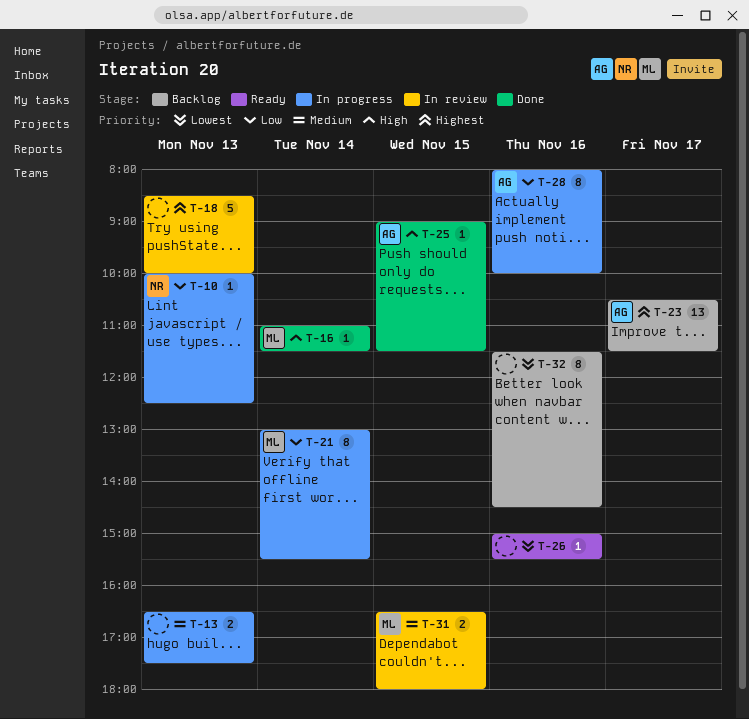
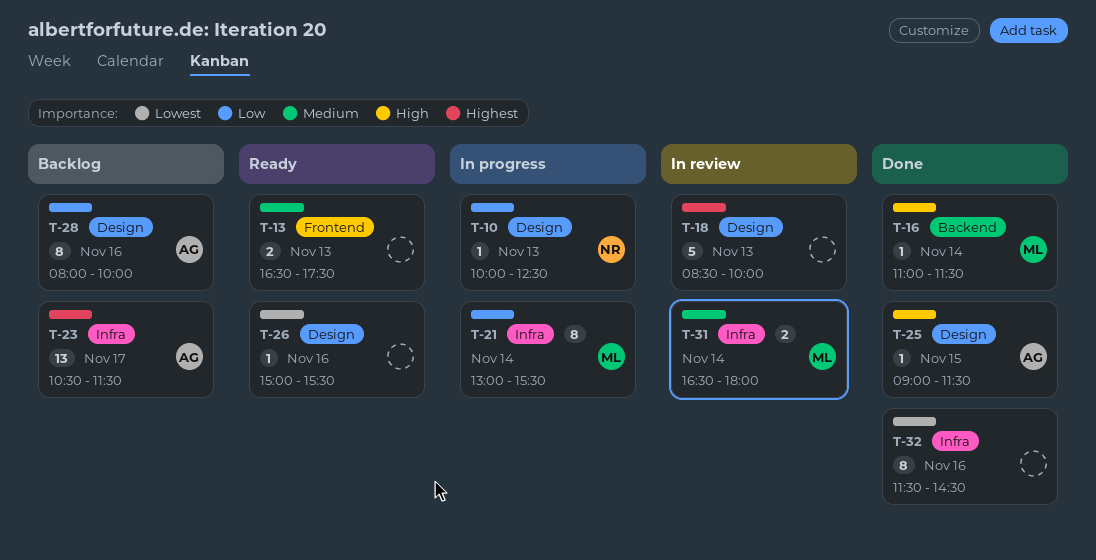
T-13, status: In progress -> Ready
T-28, status: In progress -> Backlog
T-31, day: Nov 15 -> Nov 14
T-32, status: Backlog -> Done

